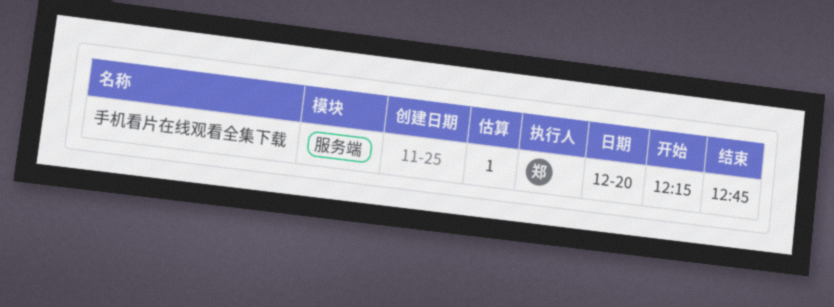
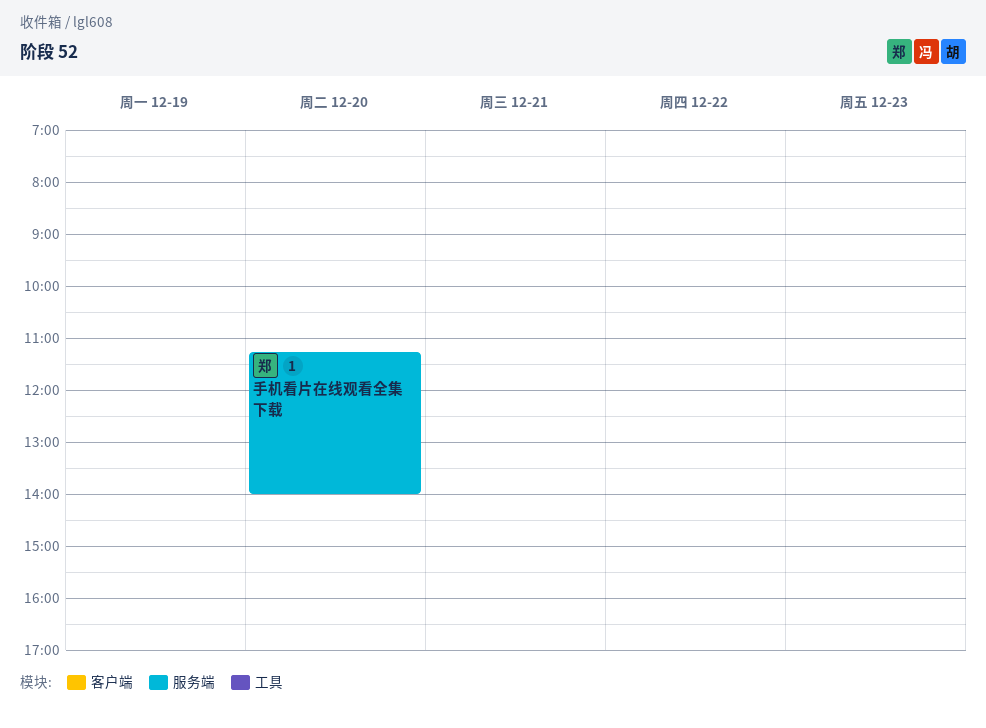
手机看片在线观看全集下载, begins: 12:15 -> 11:15
手机看片在线观看全集下载, ends: 12:45 -> 14:00

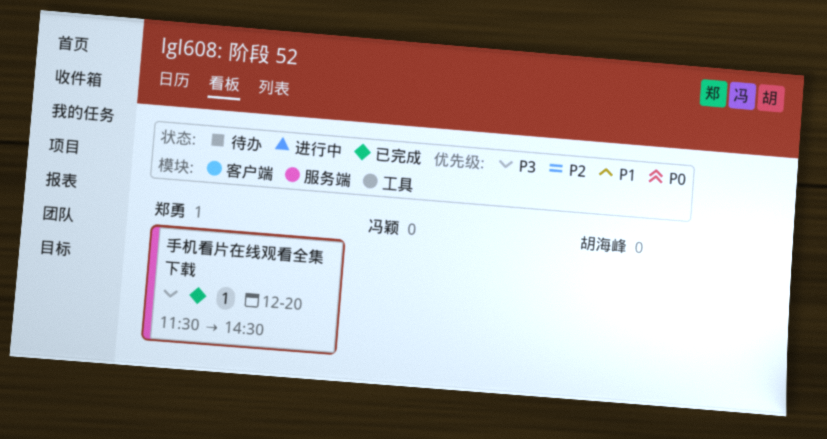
手机看片在线观看全集下载, begins: 11:15 -> 11:30
手机看片在线观看全集下载, ends: 14:00 -> 14:30

